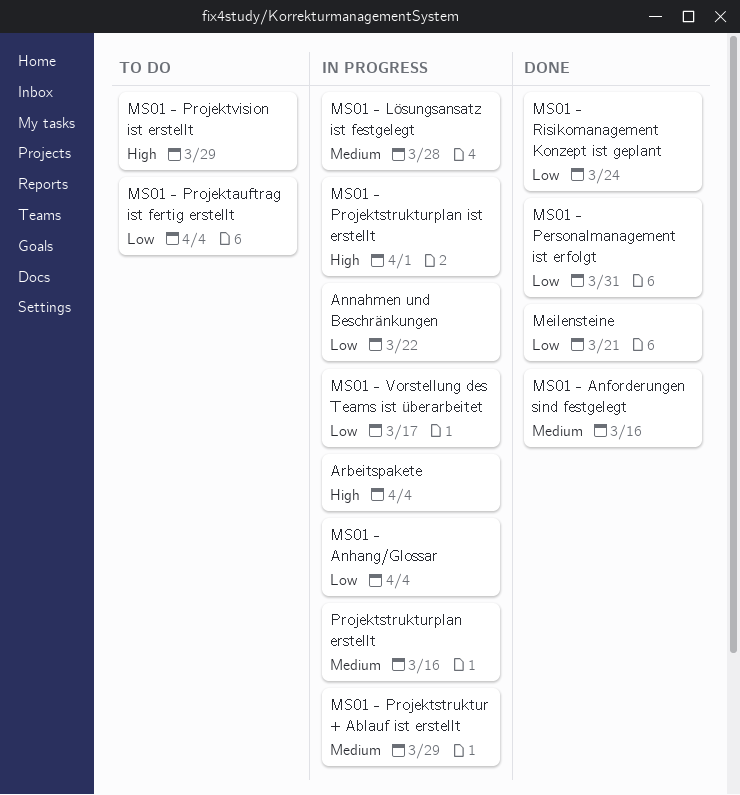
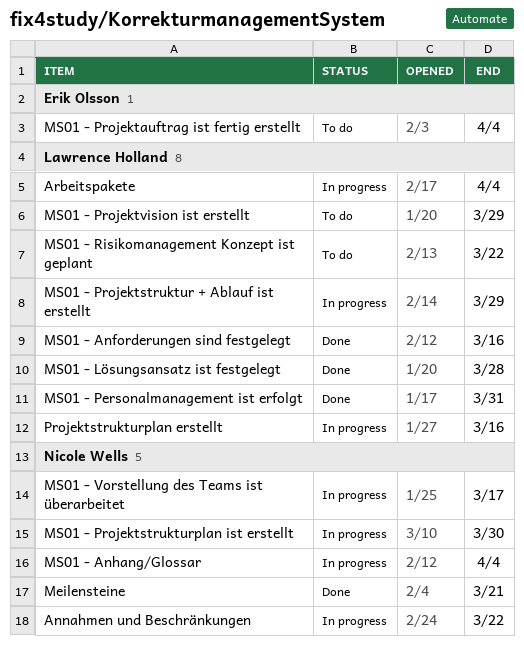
MS01 - Lösungsansatz ist festgelegt, status: In progress -> Done
MS01 - Projektstrukturplan ist erstellt, due: Apr 1 -> Mar 30
MS01 - Risikomanagement Konzept ist geplant, status: Done -> To do
MS01 - Risikomanagement Konzept ist geplant, due: Mar 24 -> Mar 22

